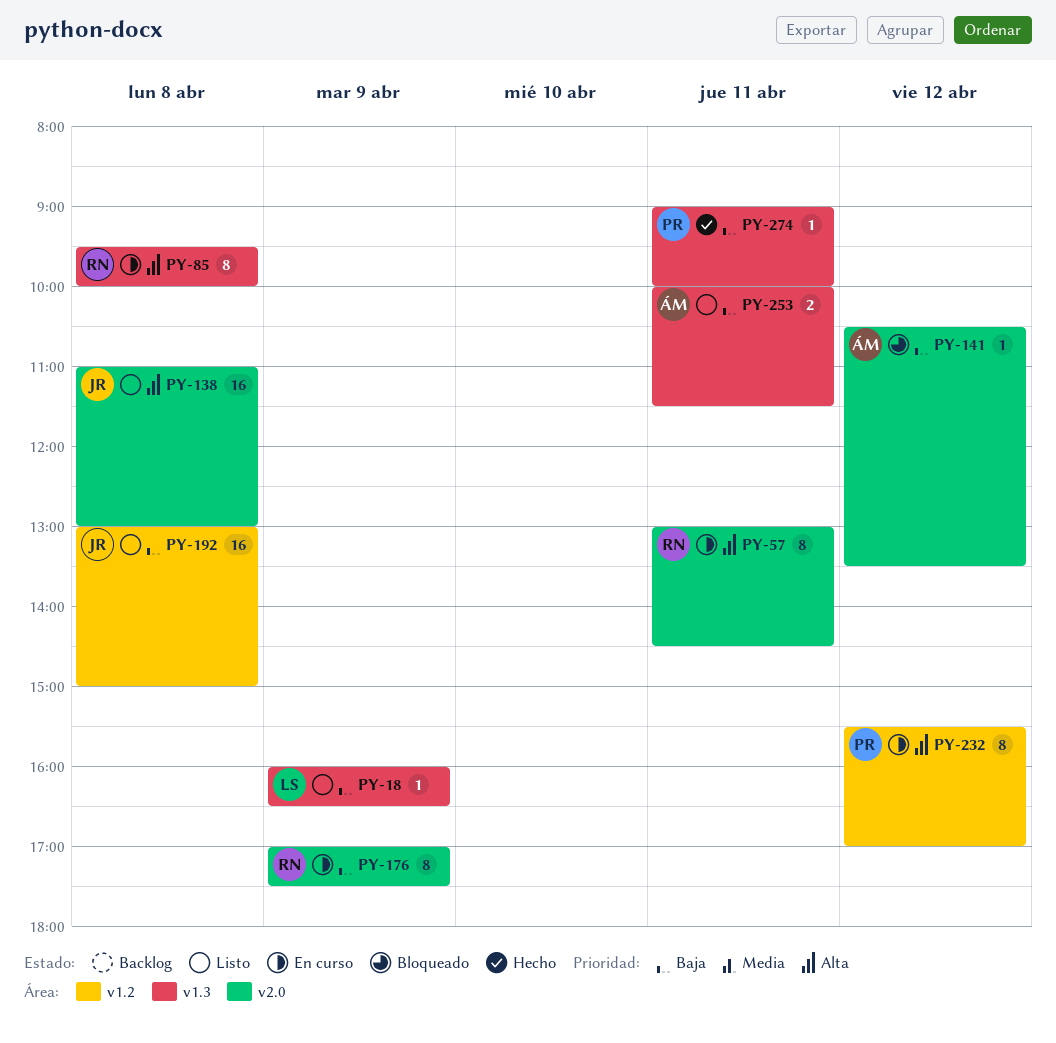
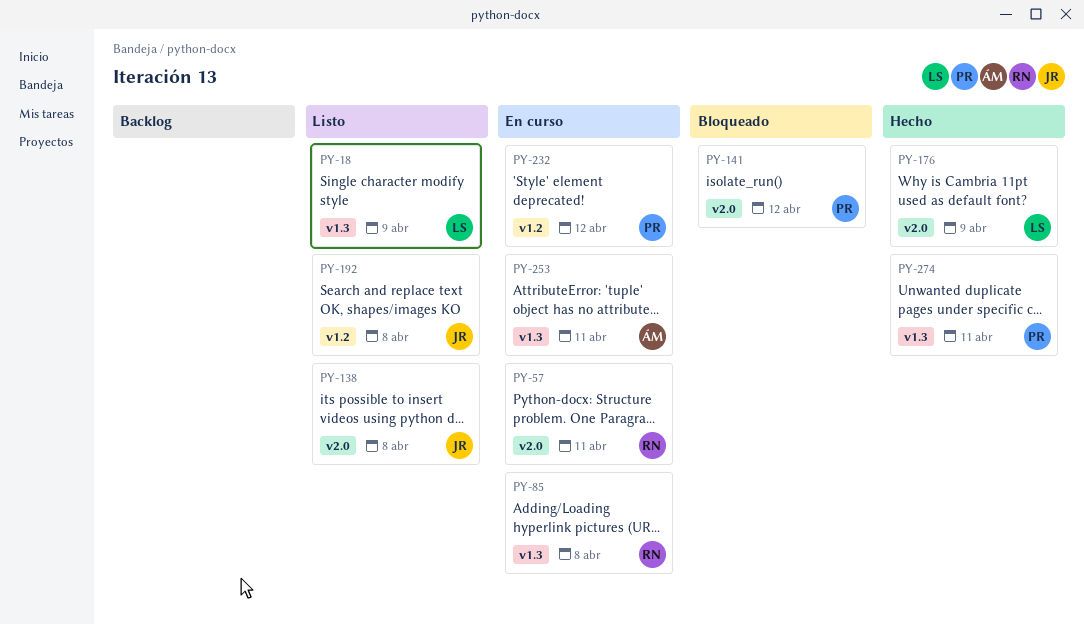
PY-141, owner: ÁM -> PR
PY-176, status: En curso -> Hecho
PY-176, owner: RN -> LS
PY-253, status: Listo -> En curso

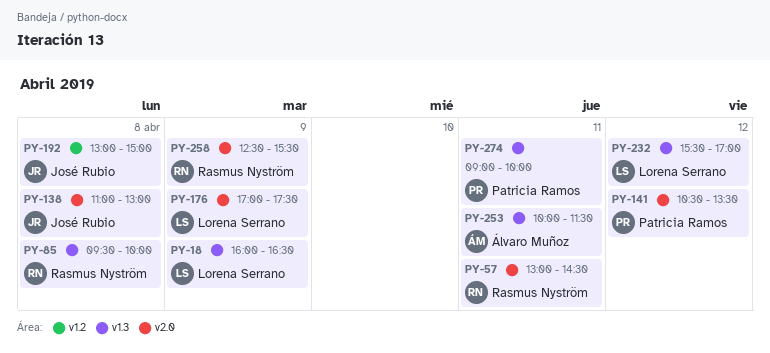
PY-232, owner: Patricia Ramos -> Lorena Serrano
PY-232, label: v1.2 -> v1.3
PY-258: none -> present

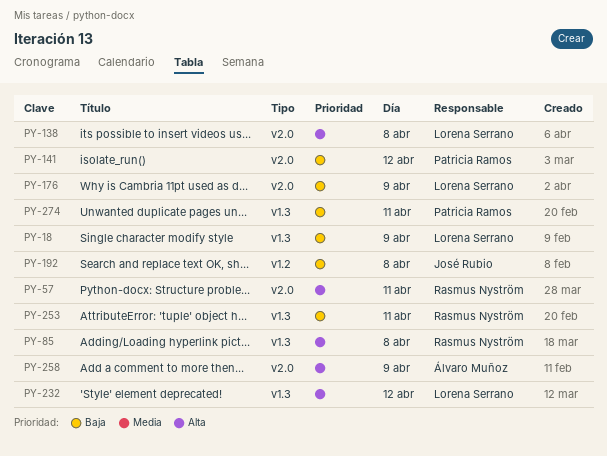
PY-138, owner: José Rubio -> Lorena Serrano
PY-253, owner: Álvaro Muñoz -> Rasmus Nyström
PY-258, owner: Rasmus Nyström -> Álvaro Muñoz

